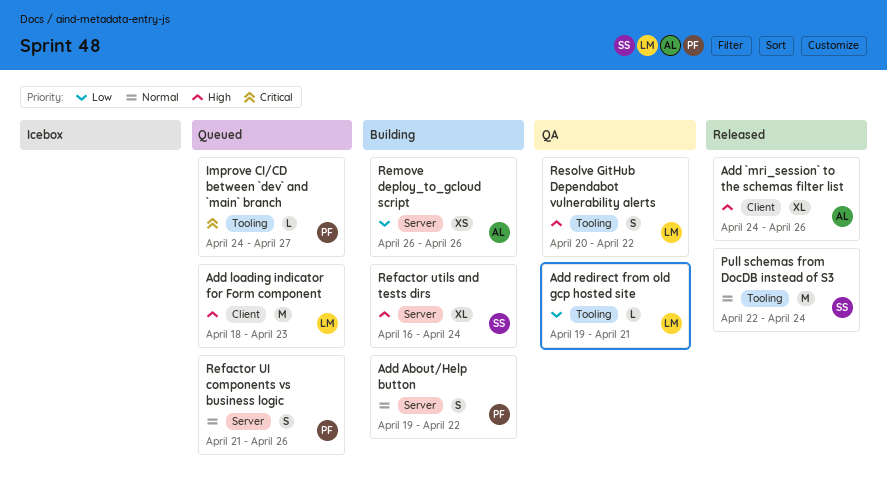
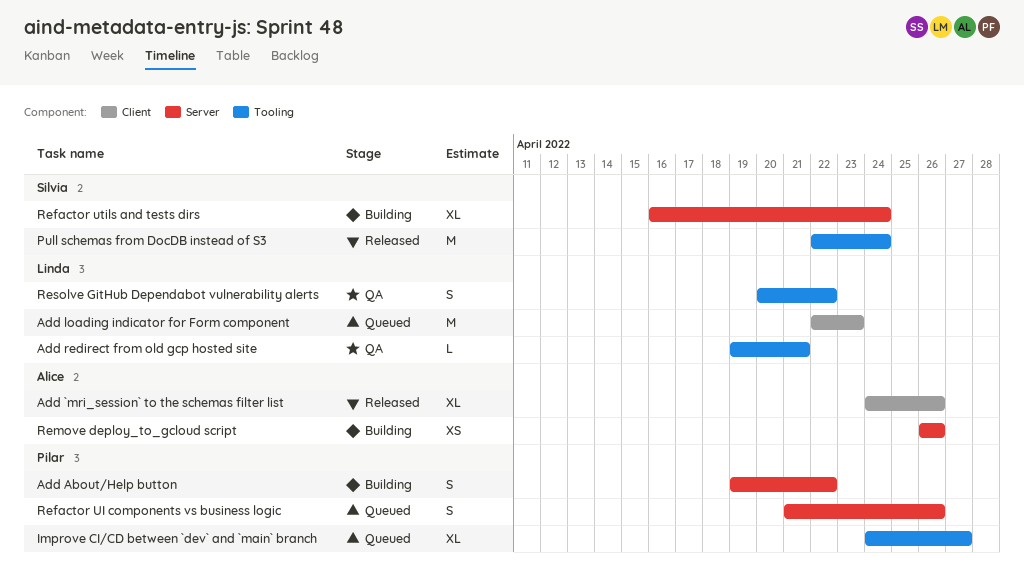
Add loading indicator for Form component, start: Apr 18 -> Apr 22
Improve CI/CD between `dev` and `main` branch, estimate: L -> XL

